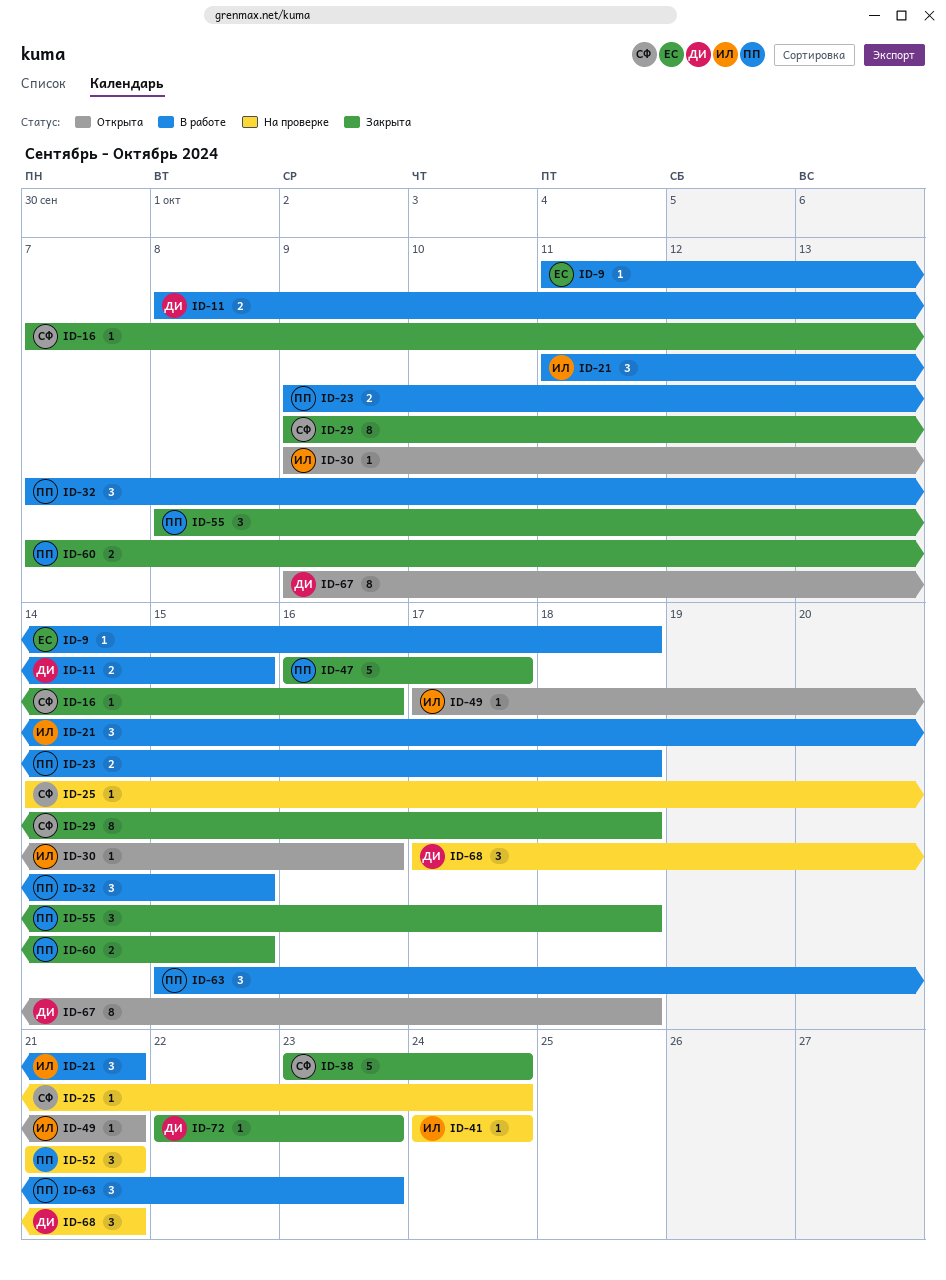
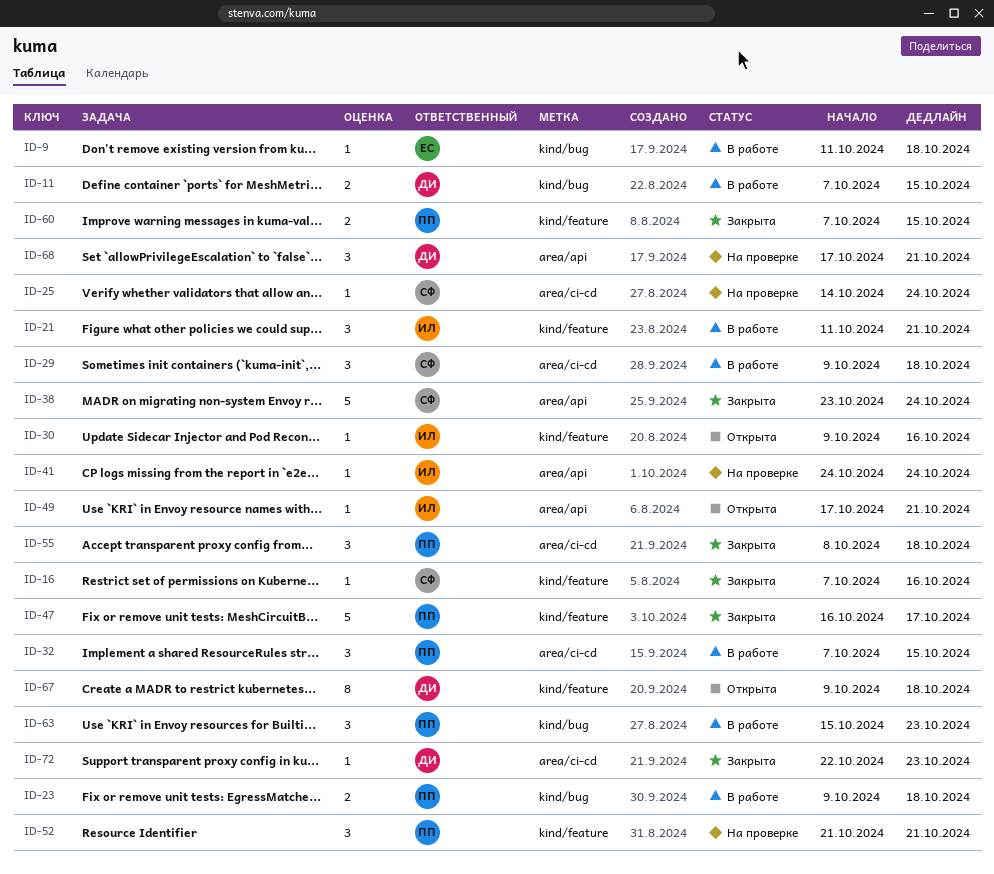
ID-11, start: Oct 8 -> Oct 7
ID-29, status: Закрыта -> В работе
ID-29, estimate: 8 -> 3

